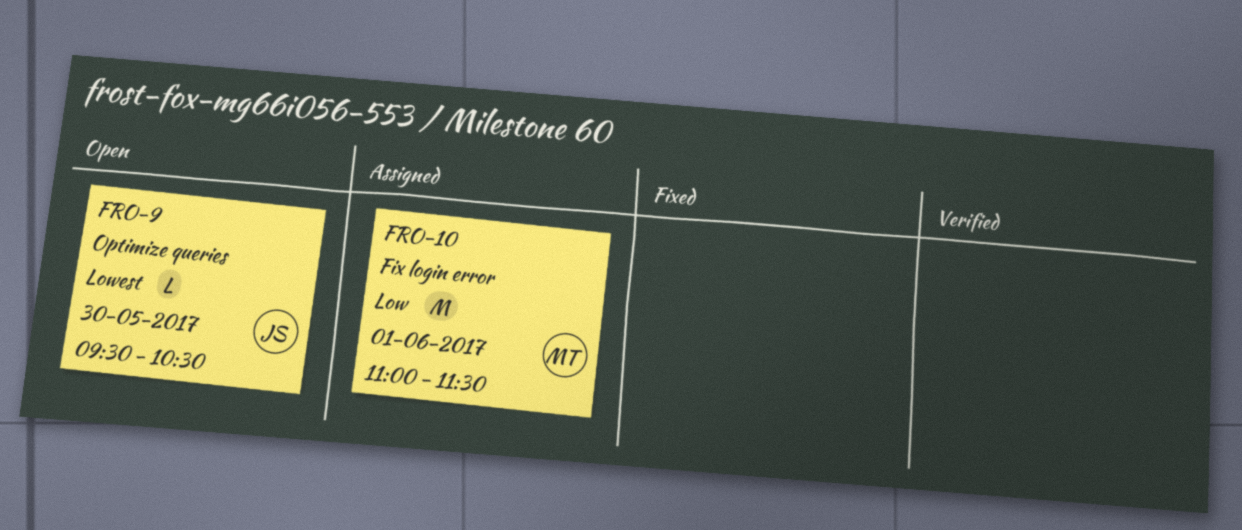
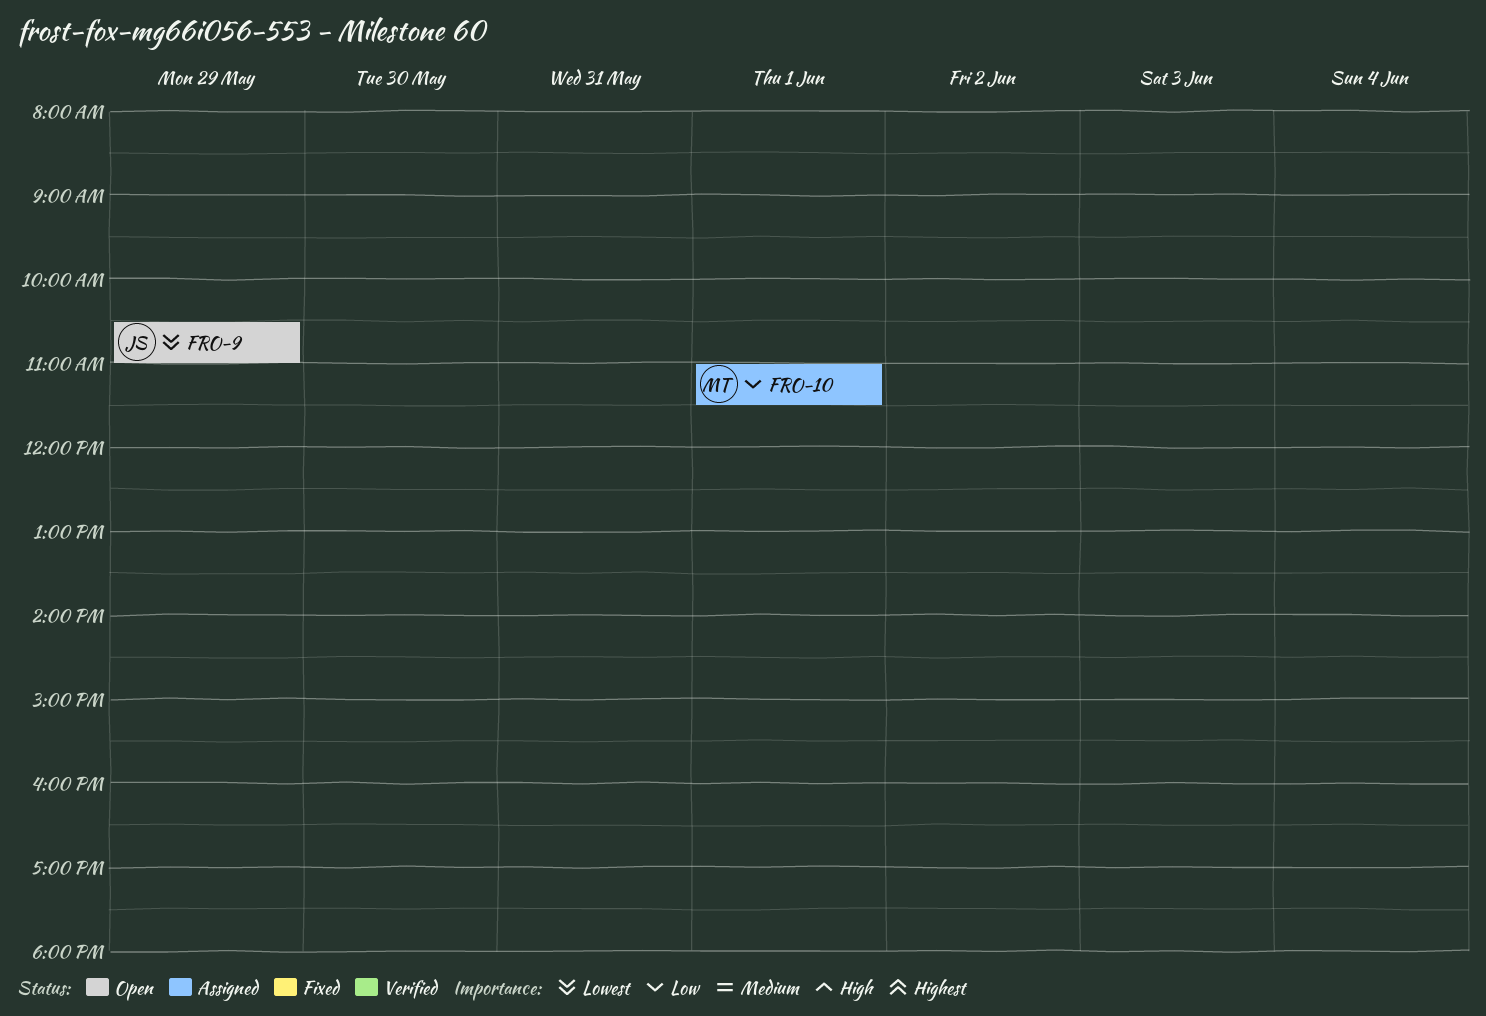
FRO-9, day: May 30 -> May 29
FRO-9, begins: 09:30 -> 10:30
FRO-9, ends: 10:30 -> 11:00

